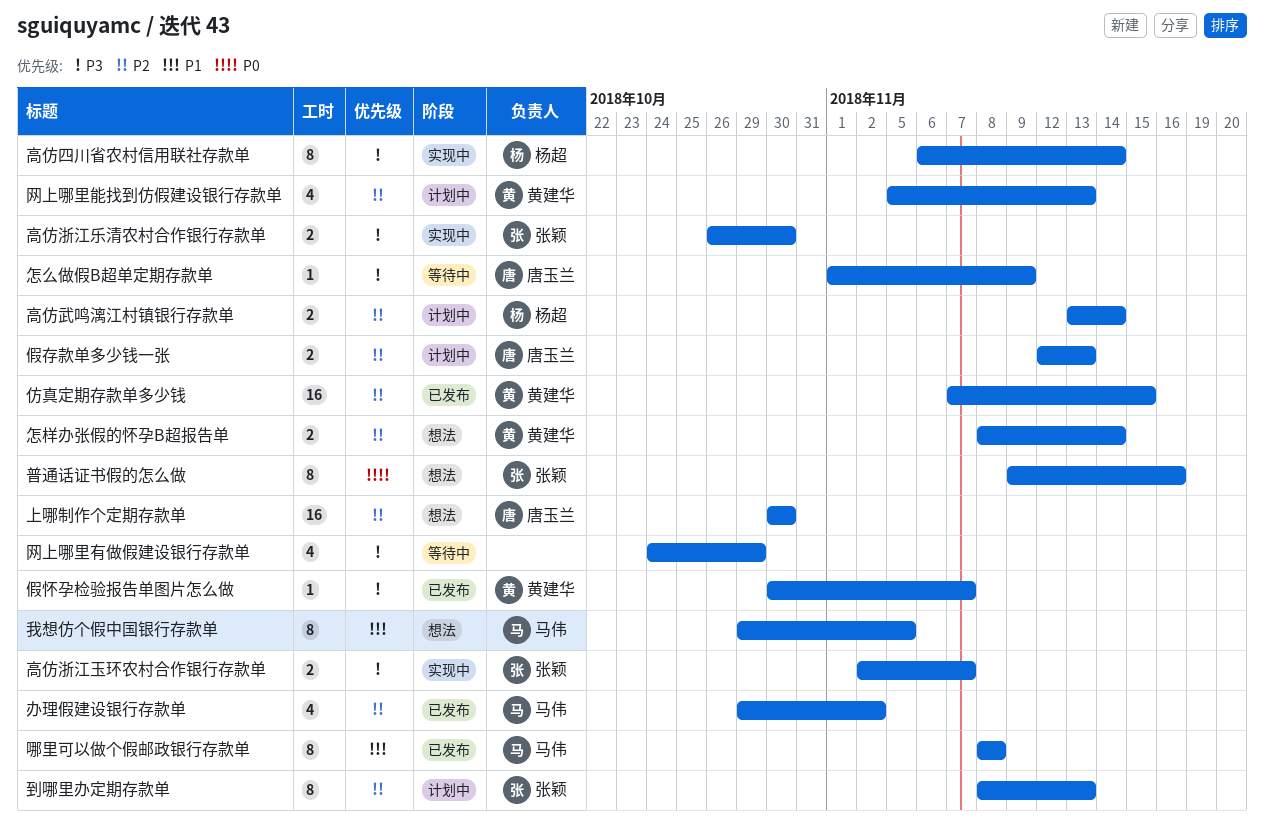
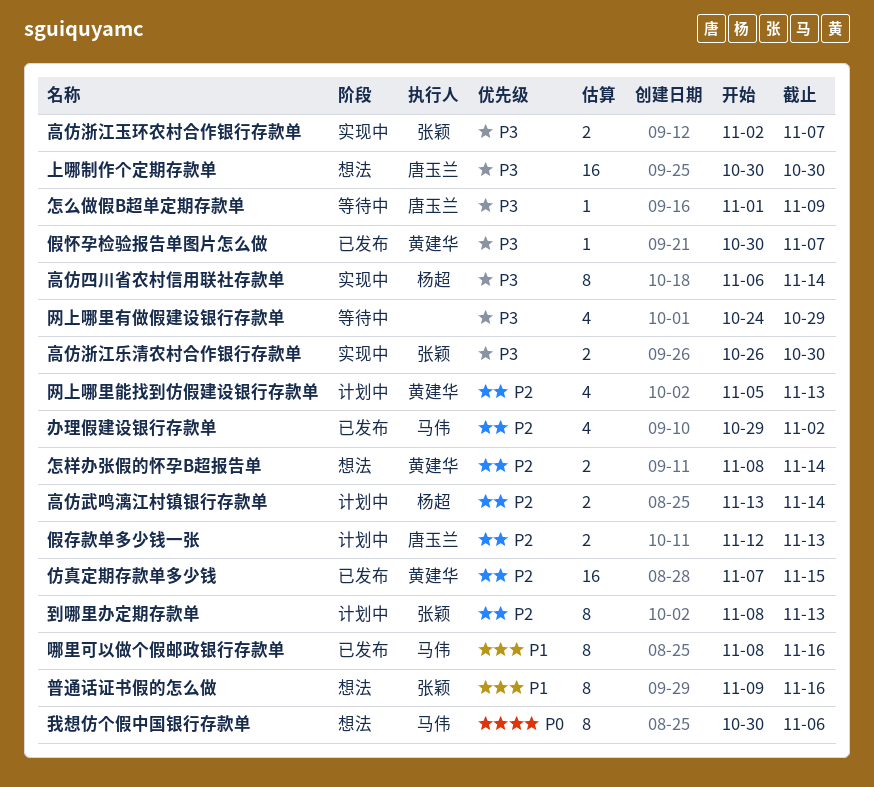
上哪制作个定期存款单, priority: P2 -> P3
哪里可以做个假邮政银行存款单, due: Nov 8 -> Nov 16
我想仿个假中国银行存款单, priority: P1 -> P0
我想仿个假中国银行存款单, start: Oct 29 -> Oct 30
我想仿个假中国银行存款单, due: Nov 5 -> Nov 6
普通话证书假的怎么做, priority: P0 -> P1

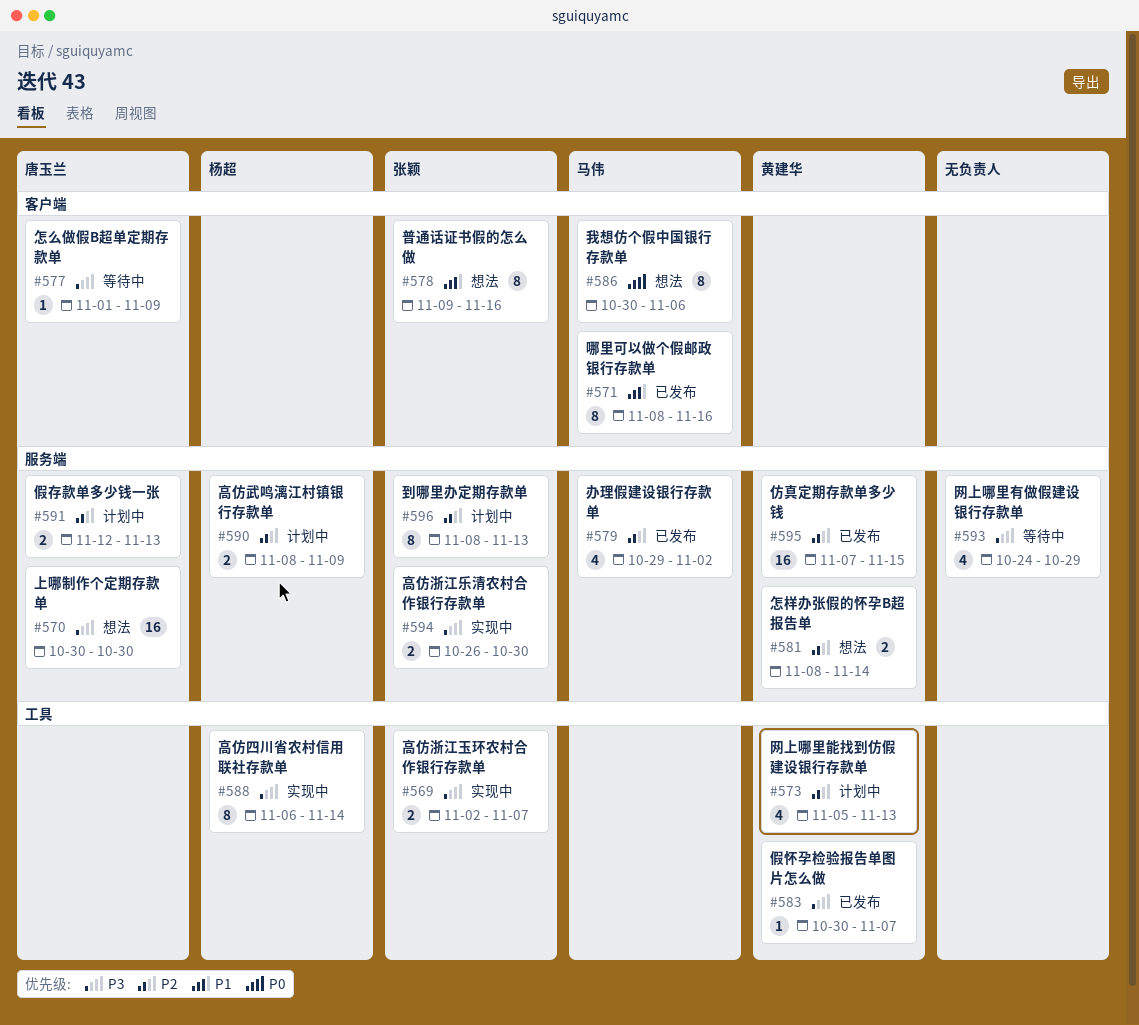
高仿武鸣漓江村镇银行存款单, start: Nov 13 -> Nov 8
高仿武鸣漓江村镇银行存款单, due: Nov 14 -> Nov 9

